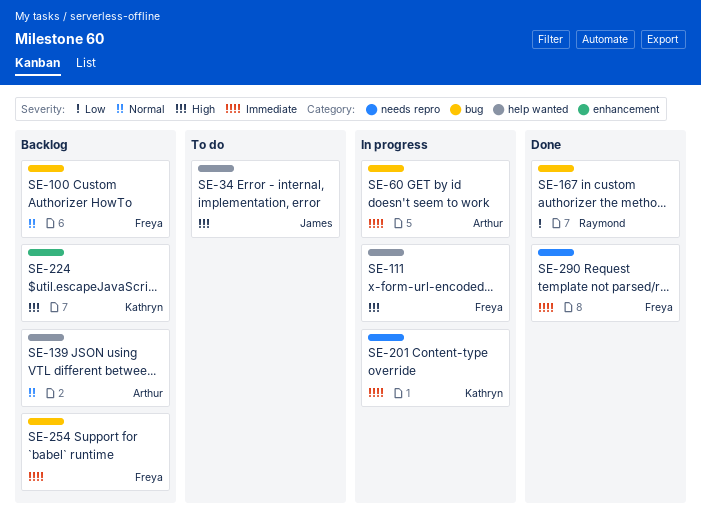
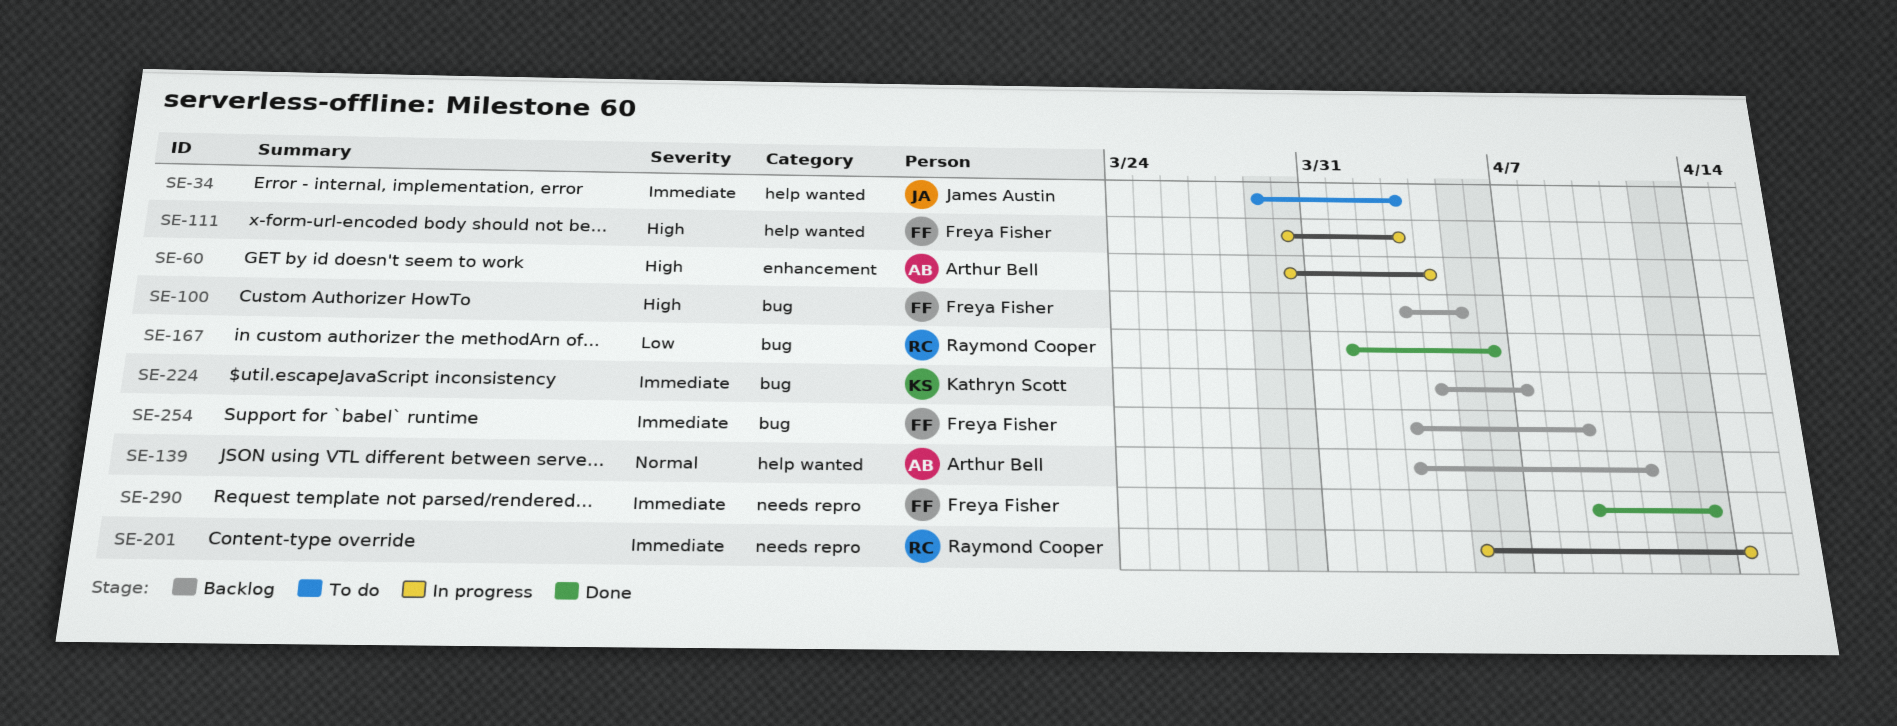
SE-34, priority: High -> Immediate
SE-60, priority: Immediate -> High
SE-60, label: bug -> enhancement
SE-100, priority: Normal -> High
SE-201, owner: Kathryn Scott -> Raymond Cooper
SE-224, priority: High -> Immediate
SE-224, label: enhancement -> bug

